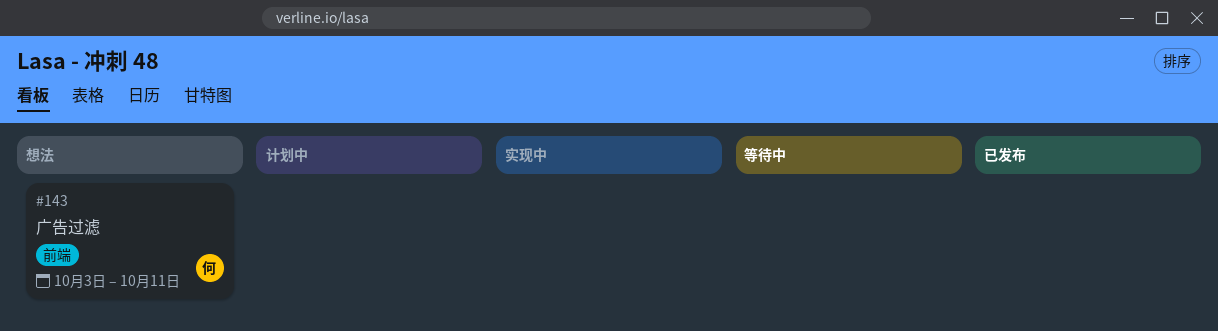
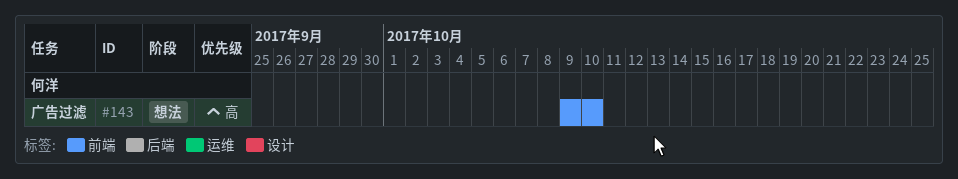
#143, start: Oct 3 -> Oct 9
#143, due: Oct 11 -> Oct 10

